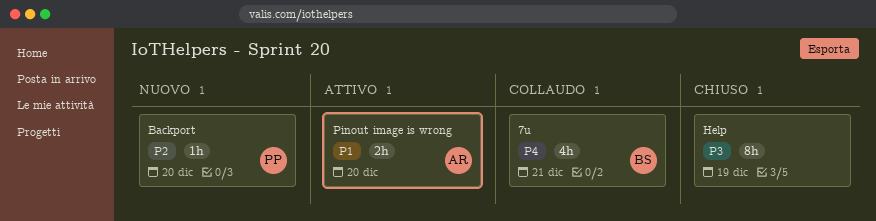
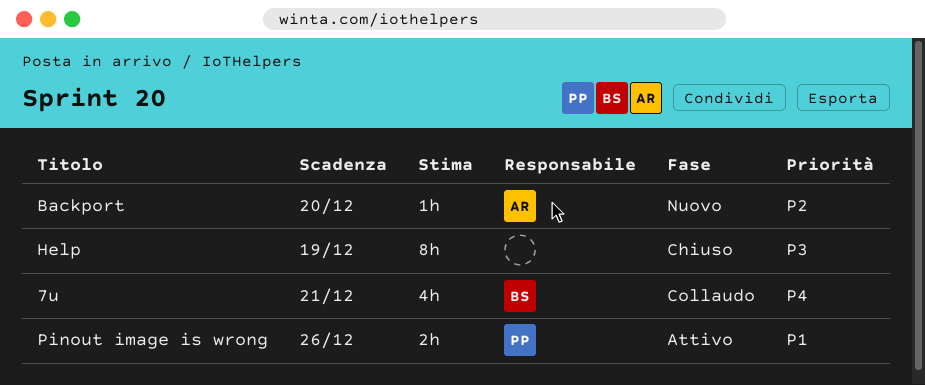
Backport, owner: PP -> AR
Pinout image is wrong, owner: AR -> PP
Pinout image is wrong, due: Dec 20 -> Dec 26

